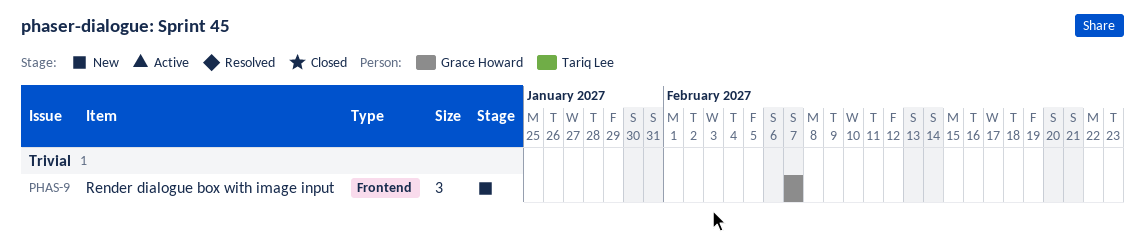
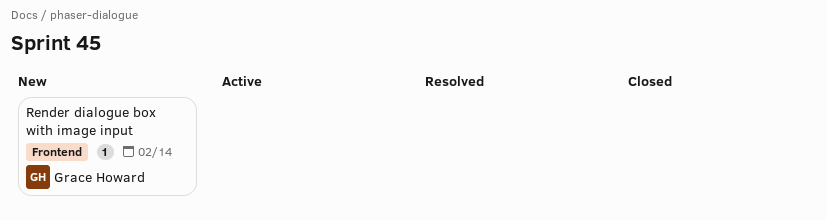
Render dialogue box with image input, estimate: 3 -> 1
Render dialogue box with image input, due: Feb 7 -> Feb 14

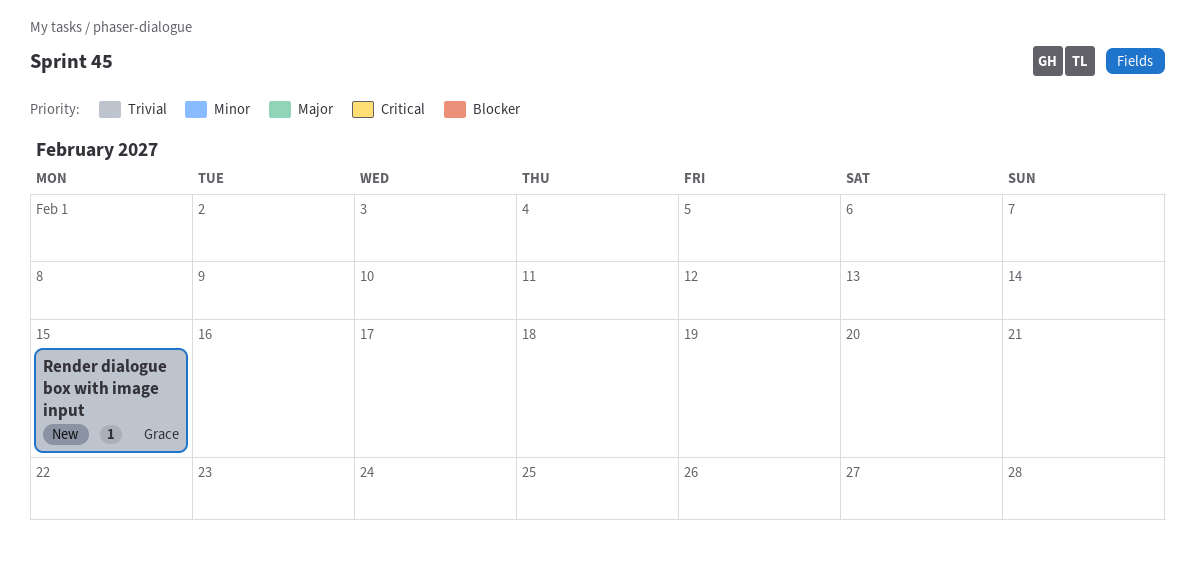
Render dialogue box with image input, due: Feb 14 -> Feb 15

